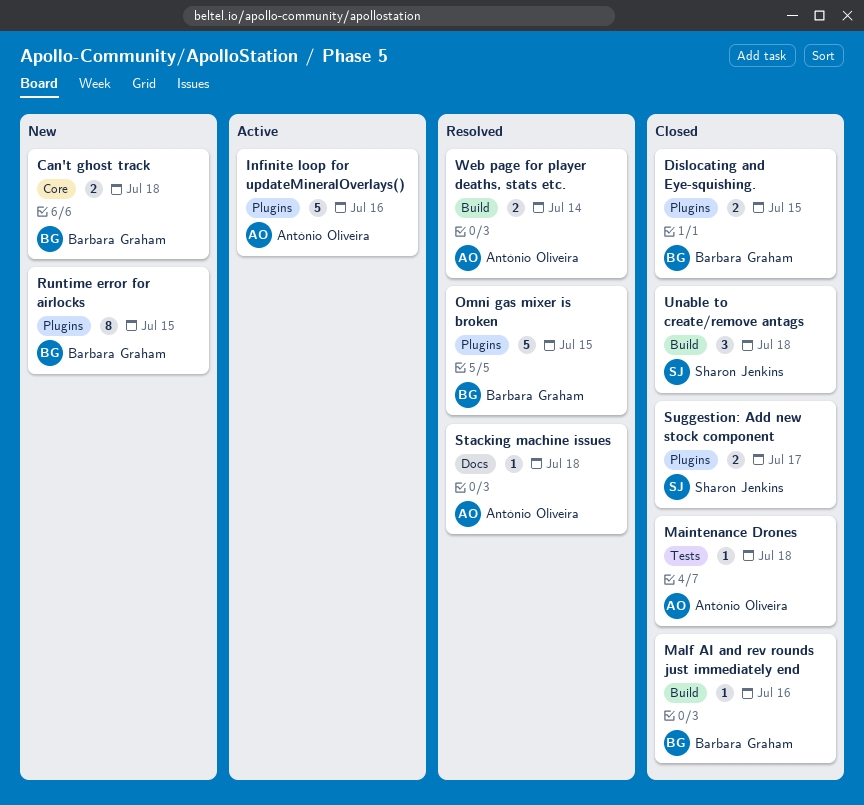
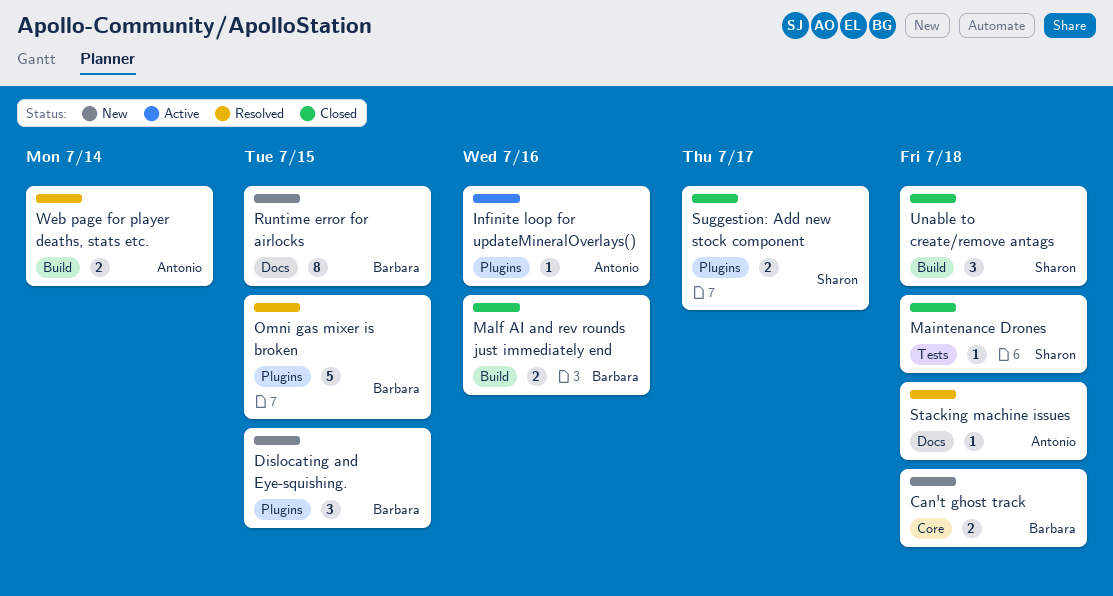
Dislocating and Eye-squishing., status: Closed -> New
Dislocating and Eye-squishing., estimate: 2 -> 3
Infinite loop for updateMineralOverlays(), estimate: 5 -> 1
Maintenance Drones, owner: António Oliveira -> Sharon Jenkins
Malf AI and rev rounds just immediately end, estimate: 1 -> 2
Runtime error for airlocks, label: Plugins -> Docs

